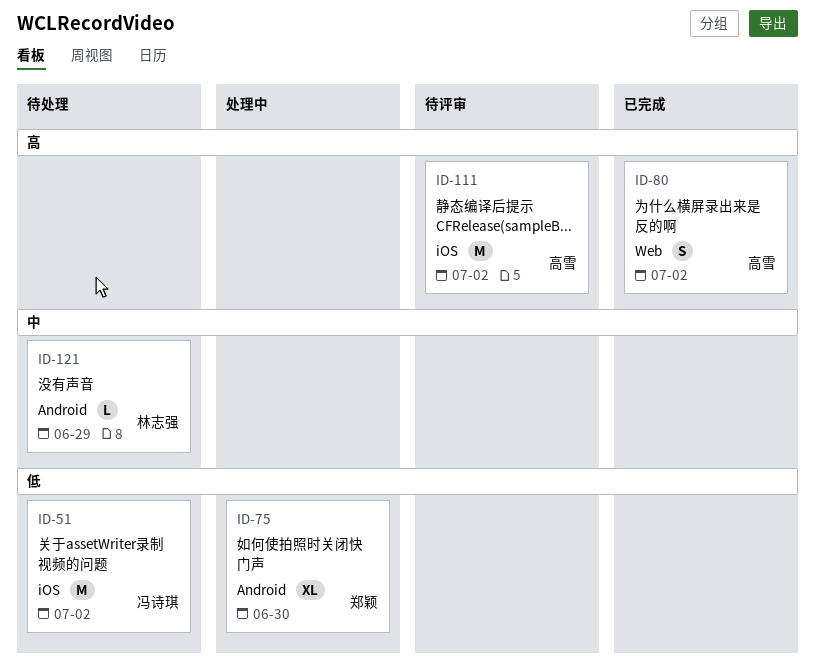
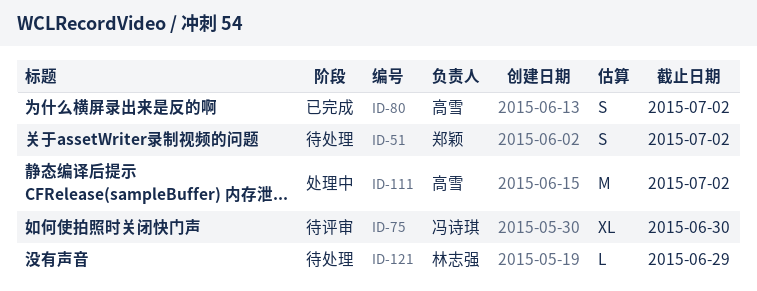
ID-51, owner: 冯诗琪 -> 郑颖
ID-51, estimate: M -> S
ID-75, status: 处理中 -> 待评审
ID-75, owner: 郑颖 -> 冯诗琪
ID-111, status: 待评审 -> 处理中

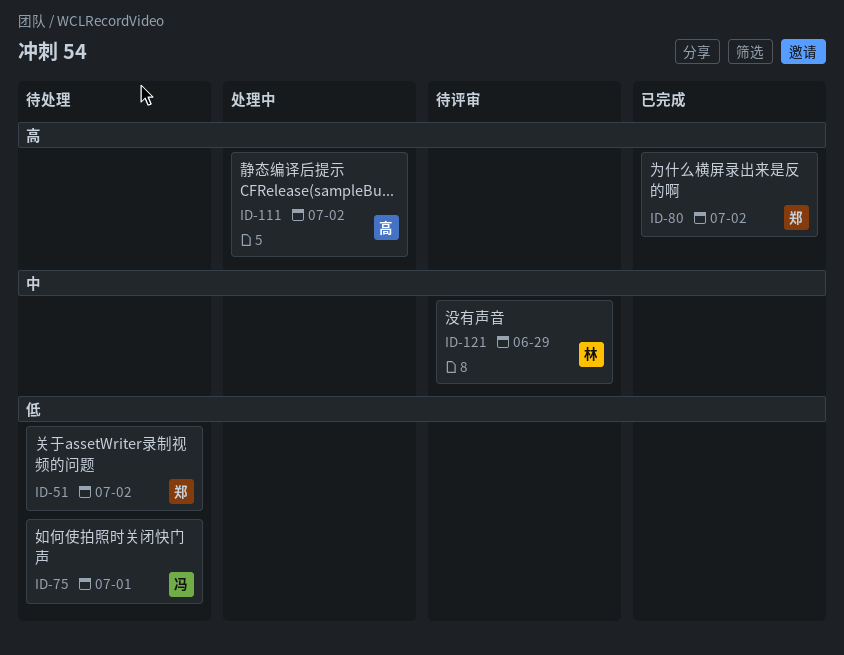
ID-75, status: 待评审 -> 待处理
ID-75, due: Jun 30 -> Jul 1
ID-80, owner: 高雪 -> 郑颖
ID-121, status: 待处理 -> 待评审

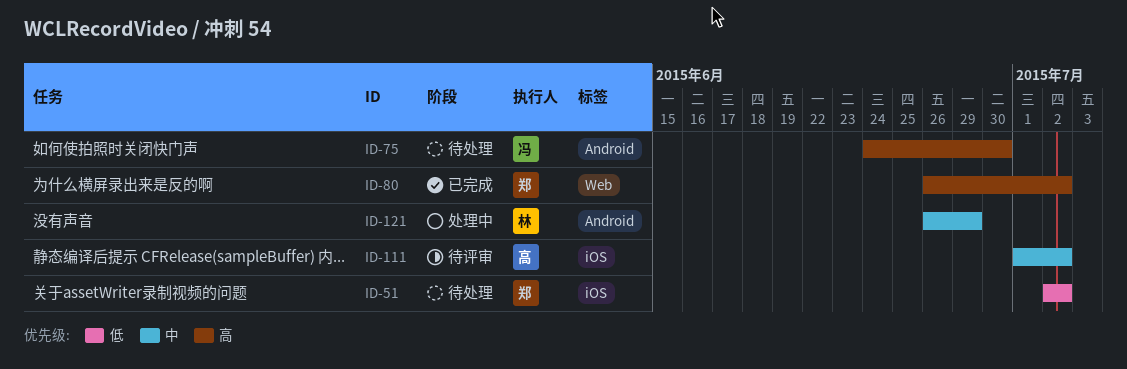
ID-75, priority: 低 -> 高
ID-75, due: Jul 1 -> Jun 30
ID-111, status: 处理中 -> 待评审
ID-111, priority: 高 -> 中
ID-121, status: 待评审 -> 处理中

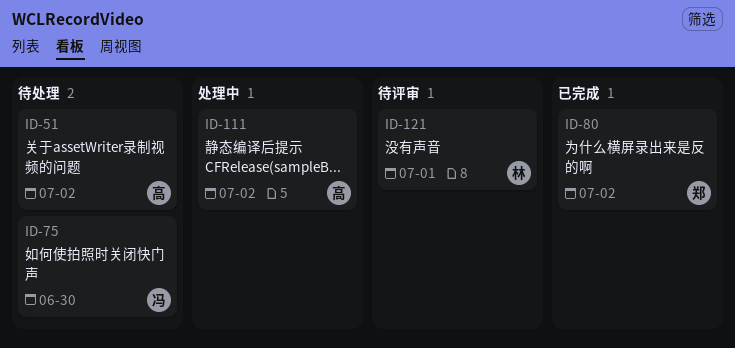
ID-51, owner: 郑 -> 高
ID-111, status: 待评审 -> 处理中
ID-121, status: 处理中 -> 待评审
ID-121, due: Jun 29 -> Jul 1

